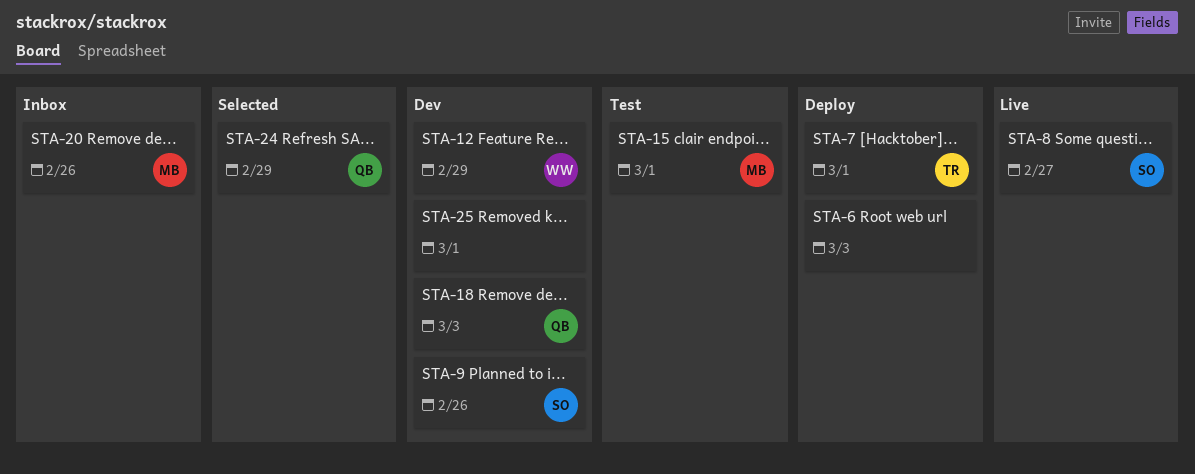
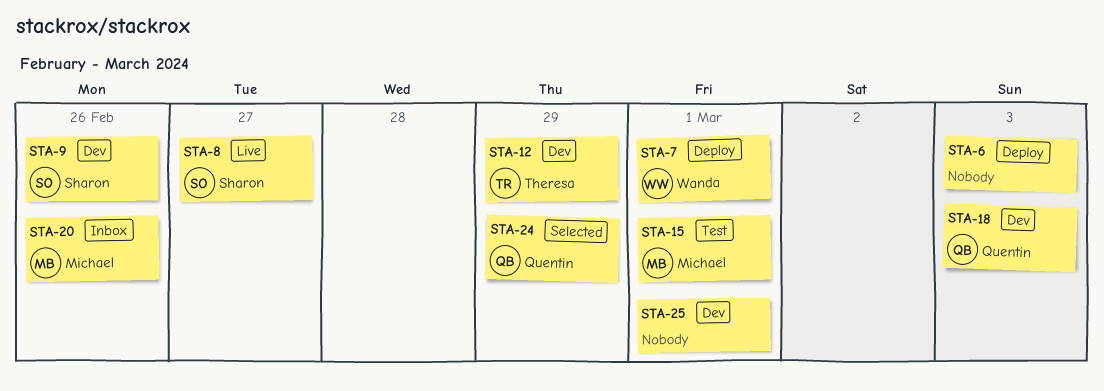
STA-7, owner: Theresa -> Wanda
STA-12, owner: Wanda -> Theresa

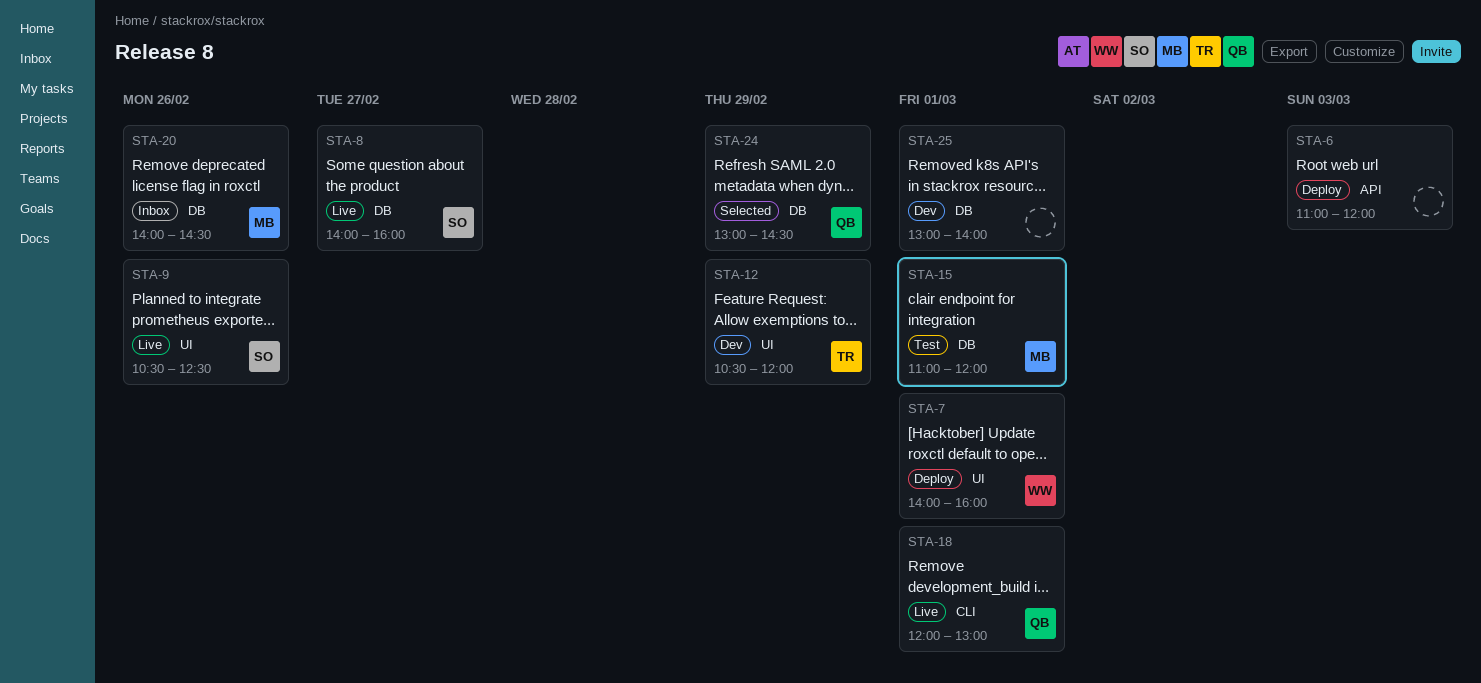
STA-9, status: Dev -> Live
STA-18, status: Dev -> Live
STA-18, day: Mar 3 -> Mar 1

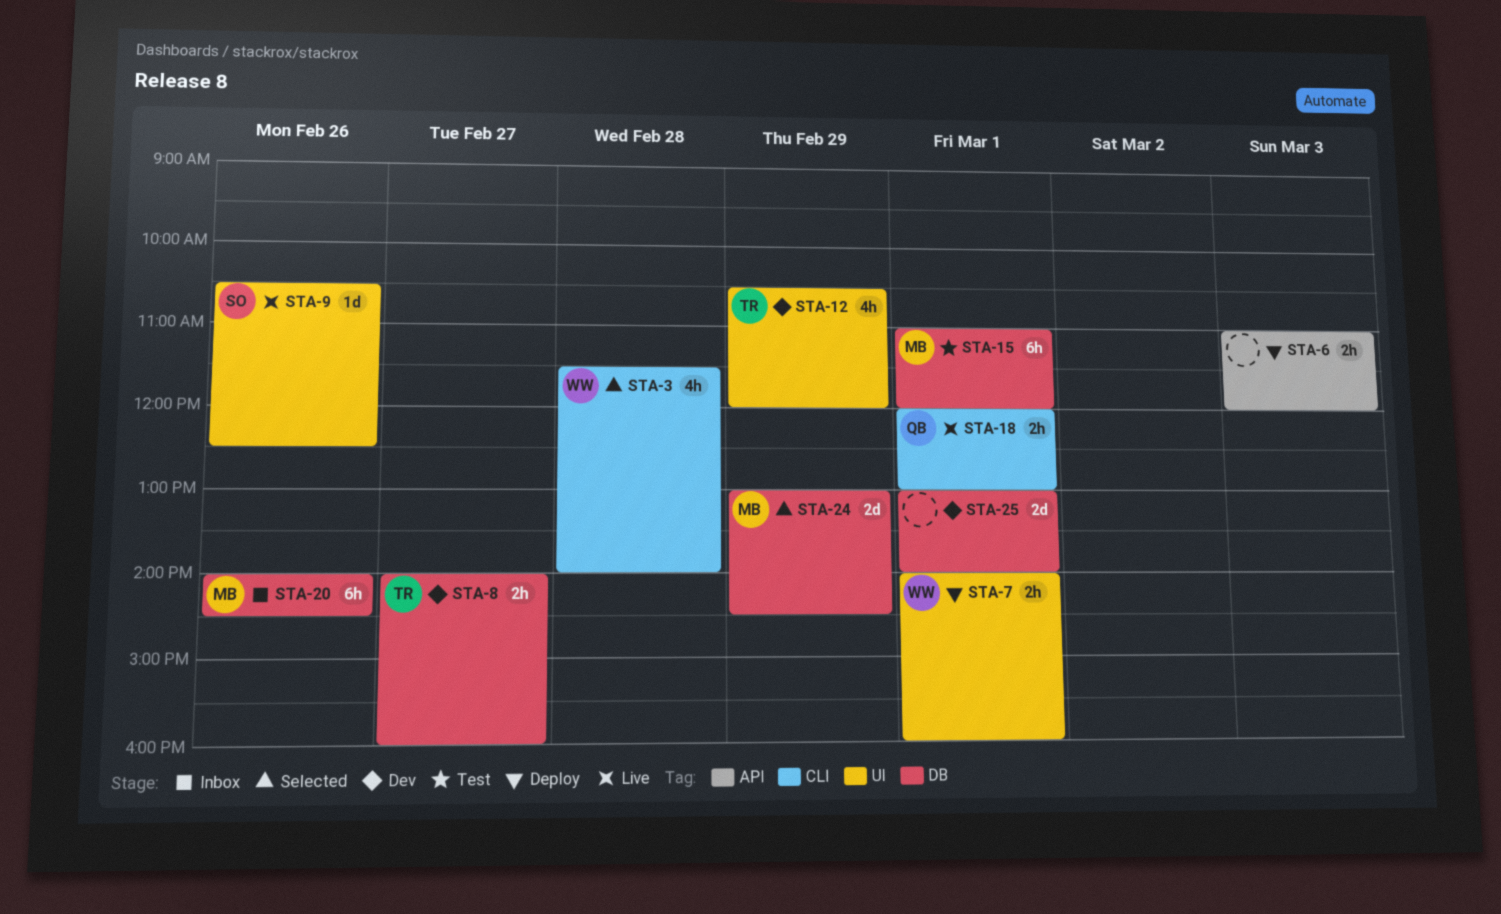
STA-3: none -> present
STA-8, status: Live -> Dev
STA-8, owner: SO -> TR
STA-24, owner: QB -> MB

